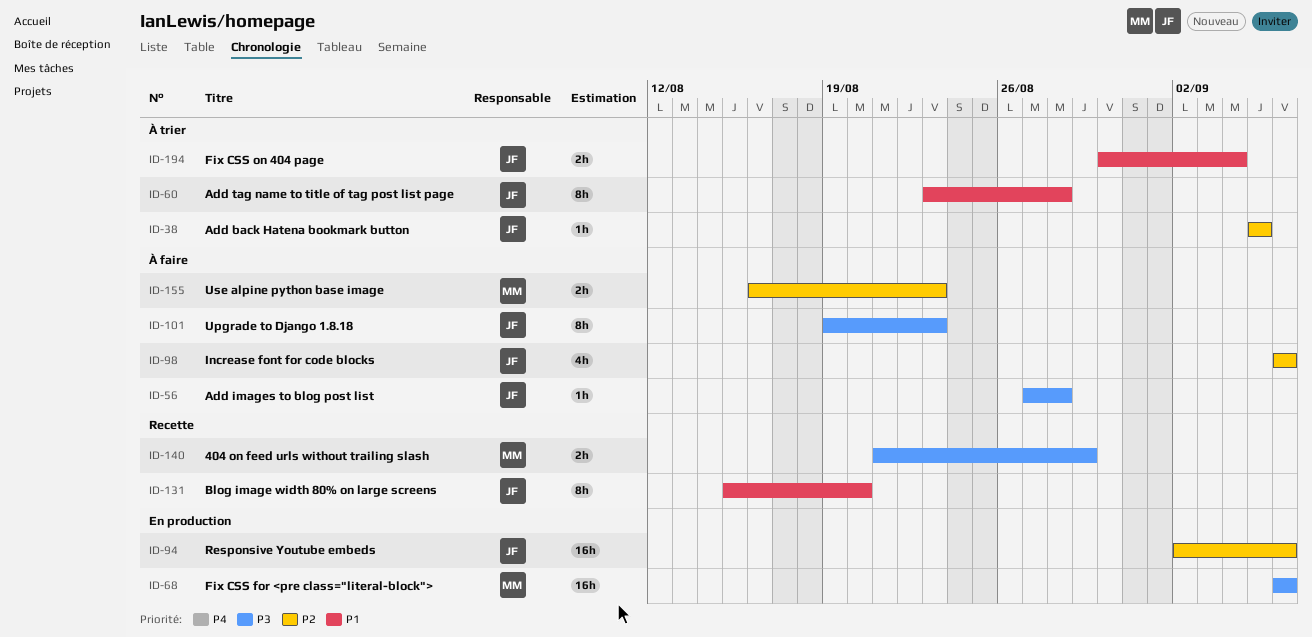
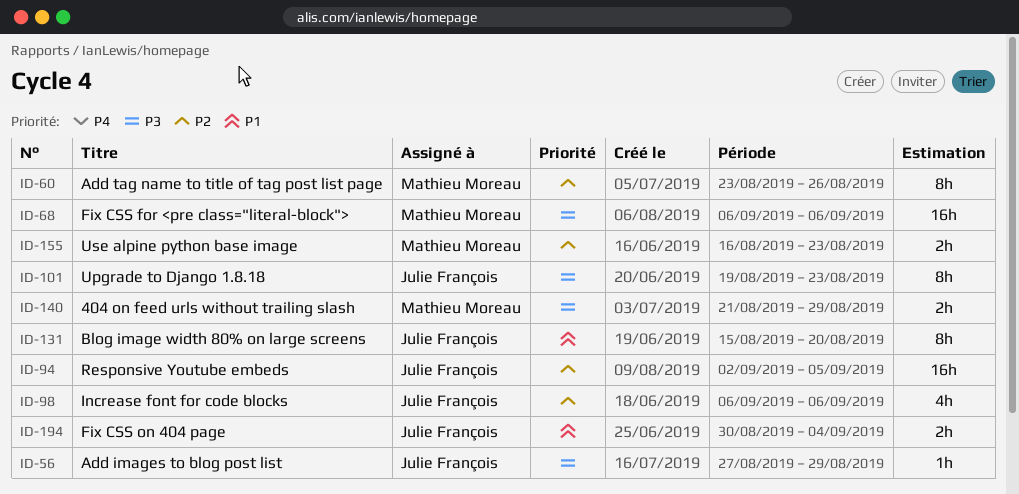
ID-38: present -> none
ID-56, due: Aug 28 -> Aug 29
ID-60, owner: Julie François -> Mathieu Moreau
ID-60, priority: P1 -> P2
ID-60, due: Aug 28 -> Aug 26
ID-94, due: Sep 6 -> Sep 5

